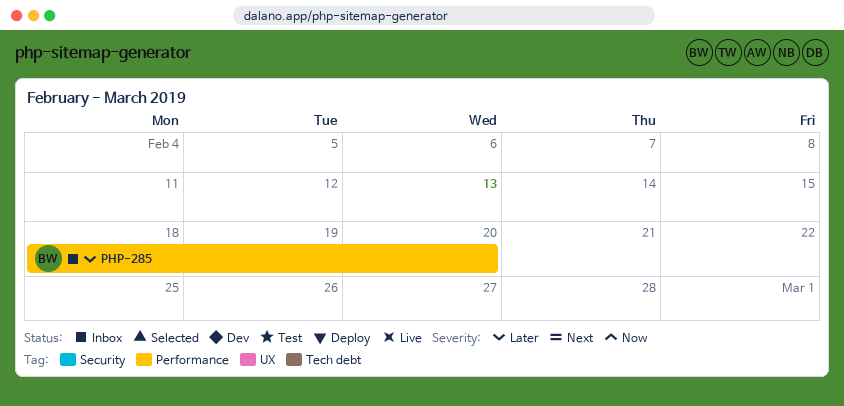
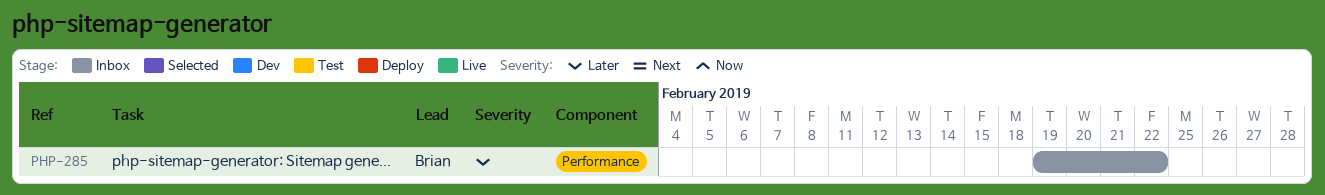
PHP-285, start: Feb 18 -> Feb 19
PHP-285, due: Feb 20 -> Feb 22

